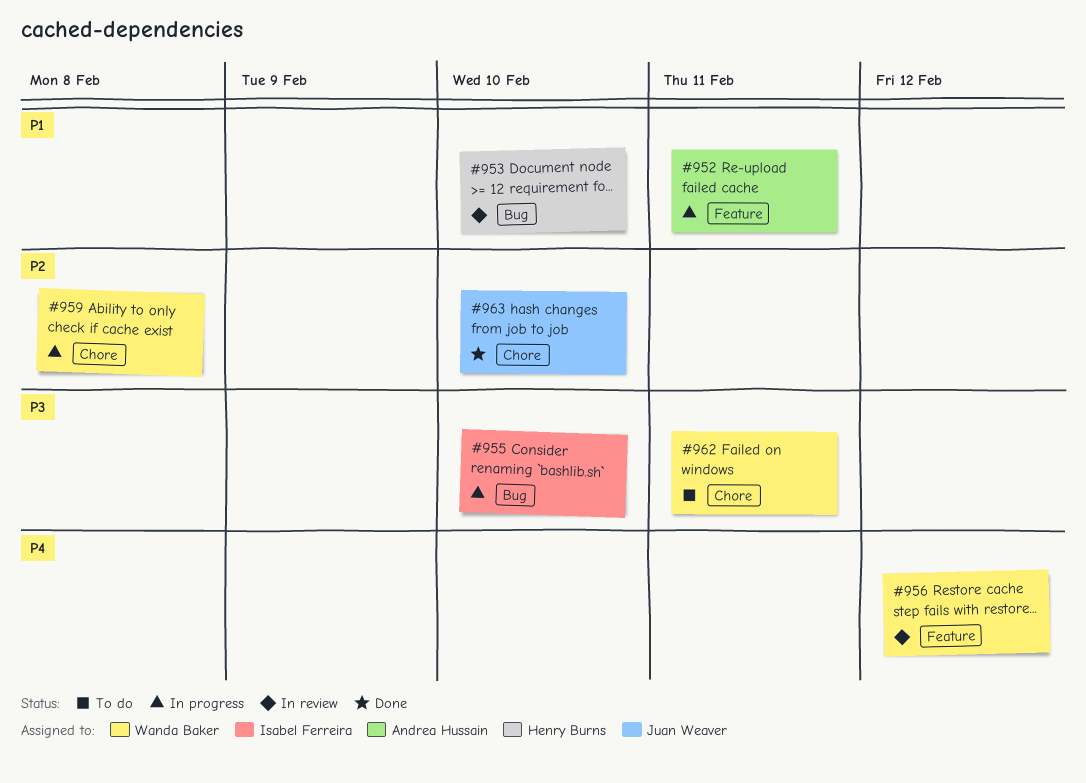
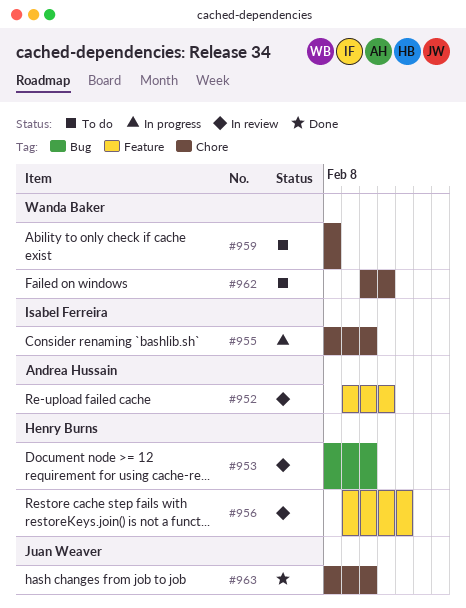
#952, status: In progress -> In review
#955, label: Bug -> Chore
#956, owner: Wanda Baker -> Henry Burns
#959, status: In progress -> To do

